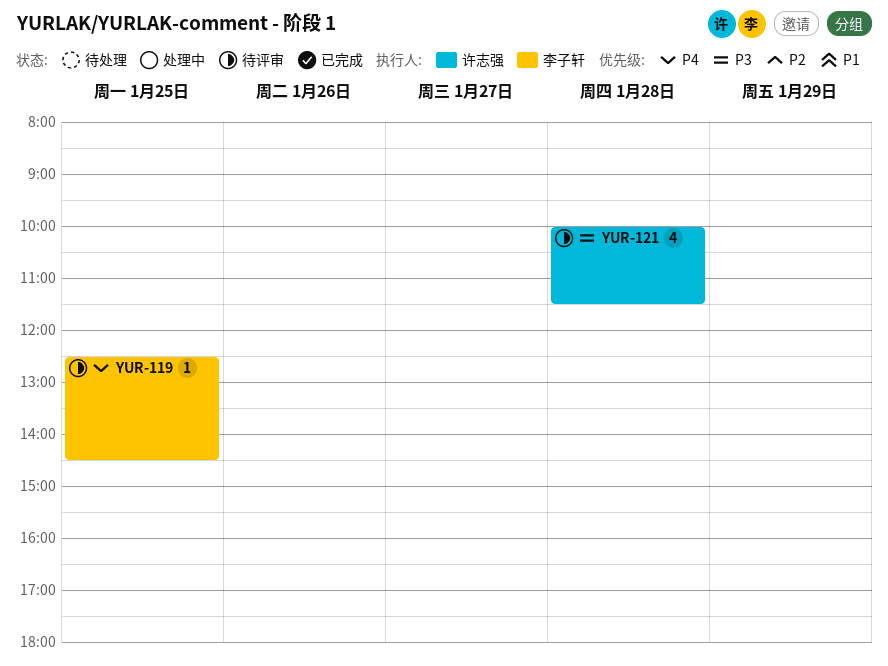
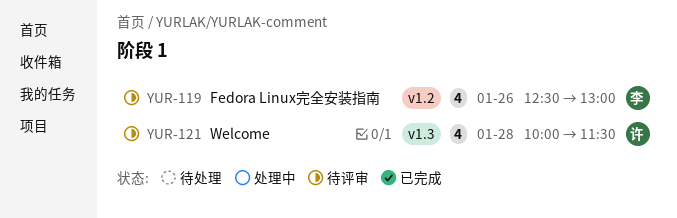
YUR-119, estimate: 1 -> 4
YUR-119, day: Jan 25 -> Jan 26
YUR-119, ends: 14:30 -> 13:00

